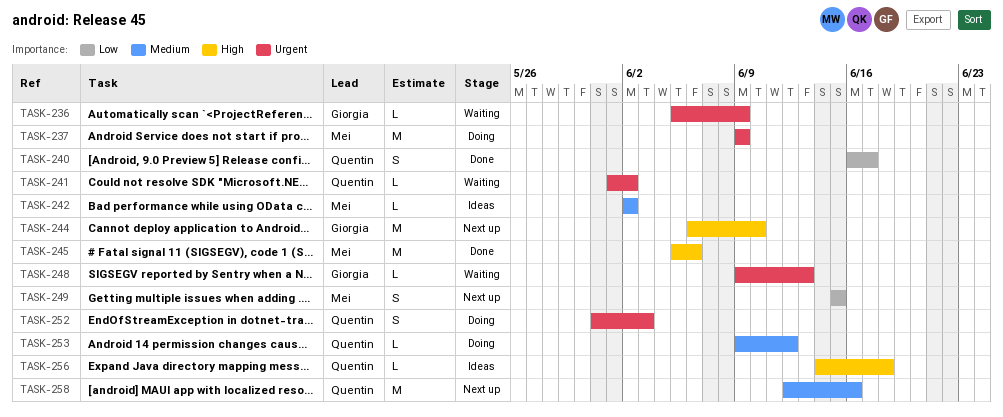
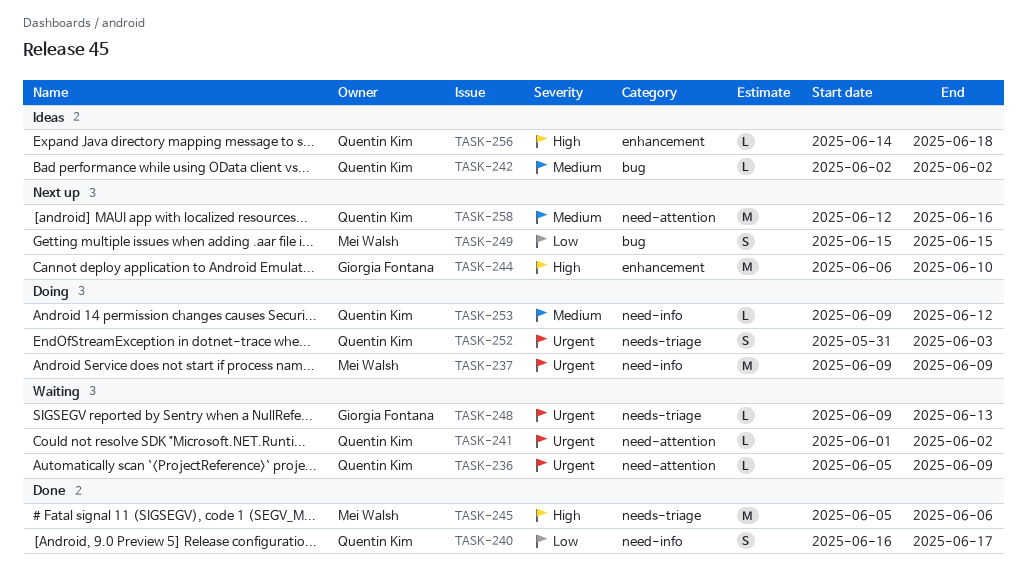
TASK-236, owner: Giorgia Fontana -> Quentin Kim
TASK-242, owner: Mei Walsh -> Quentin Kim

